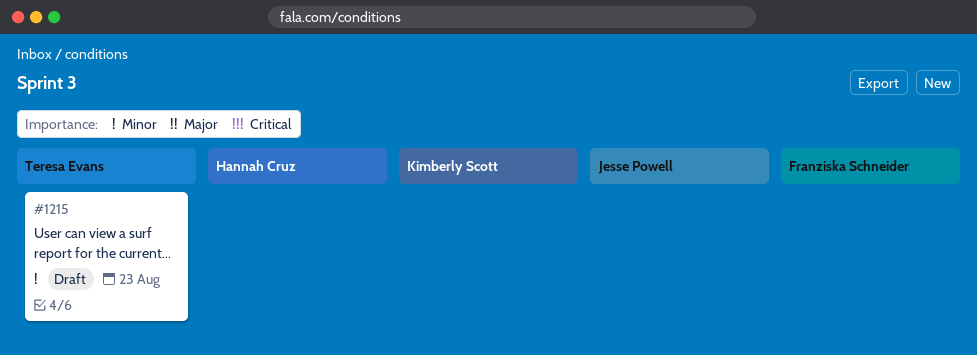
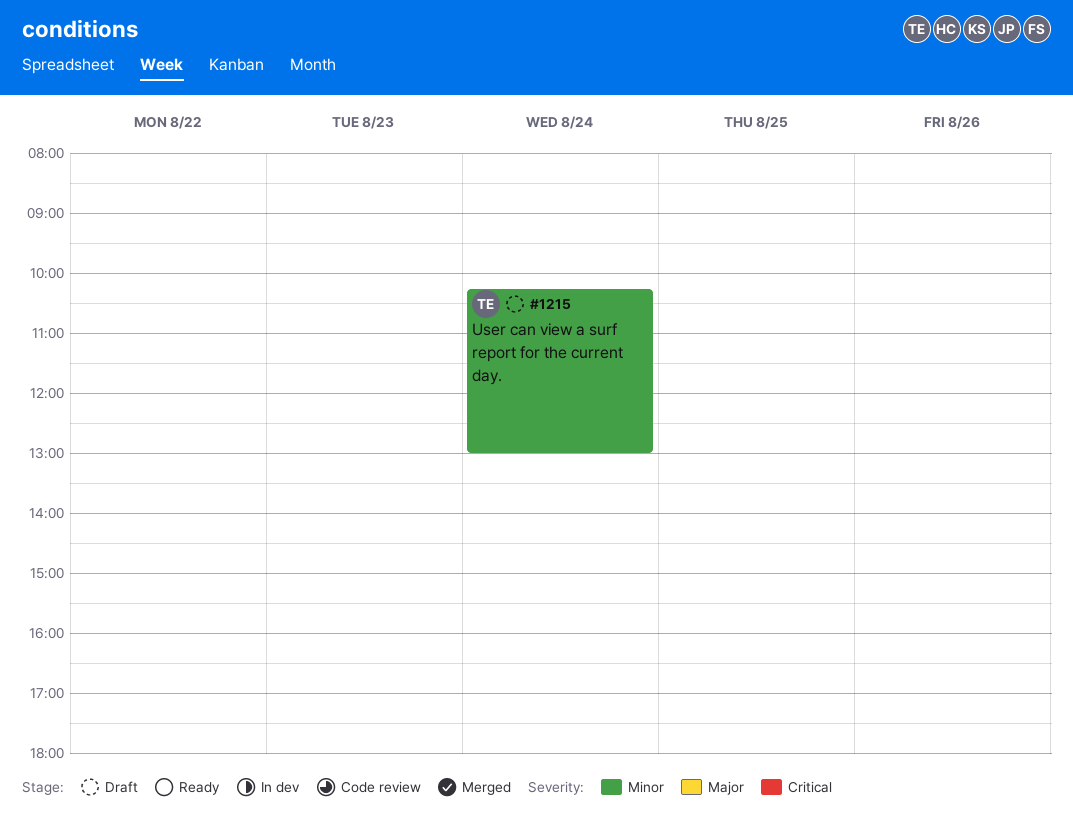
#1215, day: Aug 23 -> Aug 24

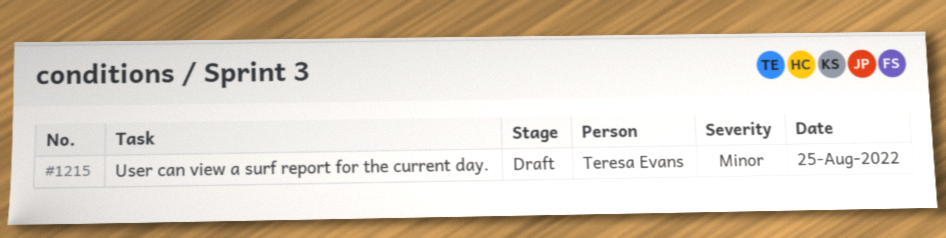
#1215, day: Aug 24 -> Aug 25

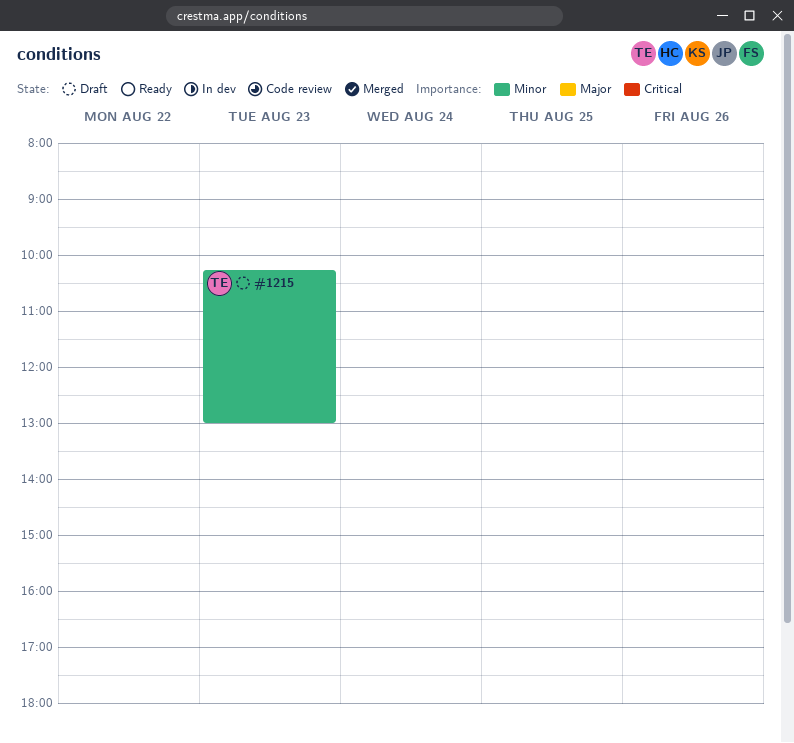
#1215, day: Aug 25 -> Aug 23

